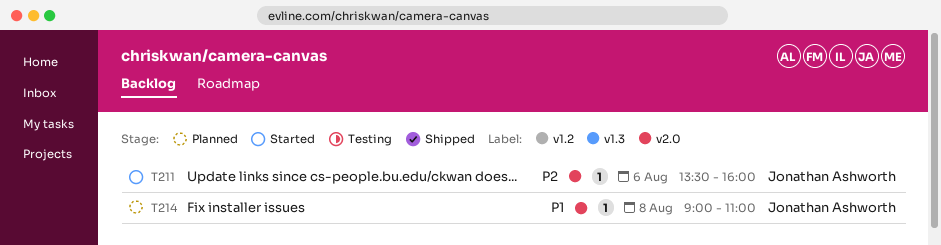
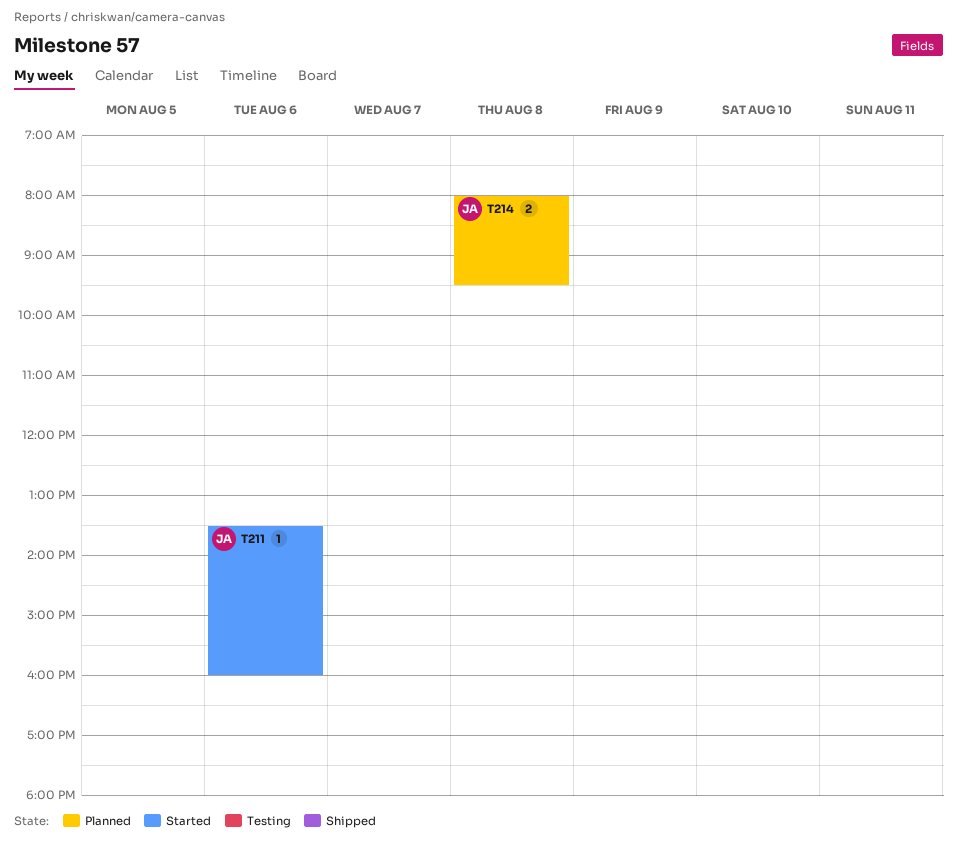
T214, estimate: 1 -> 2
T214, begins: 09:00 -> 08:00
T214, ends: 11:00 -> 09:30

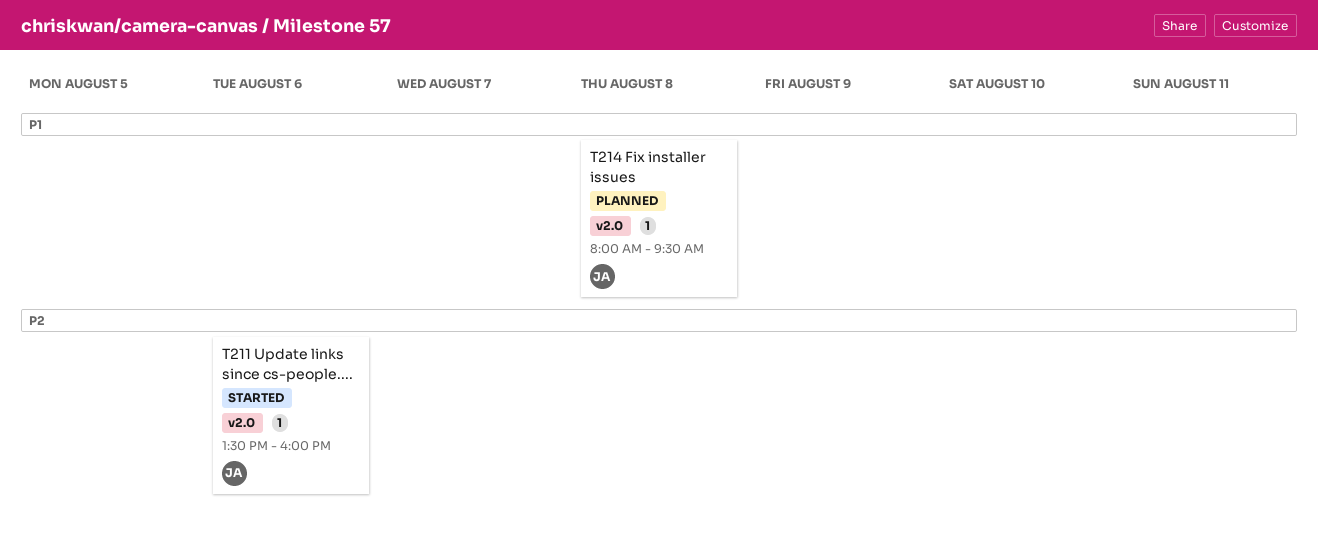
T214, estimate: 2 -> 1

